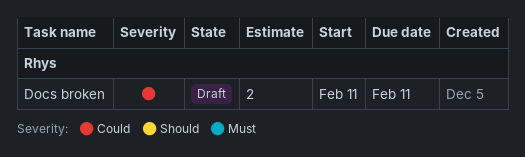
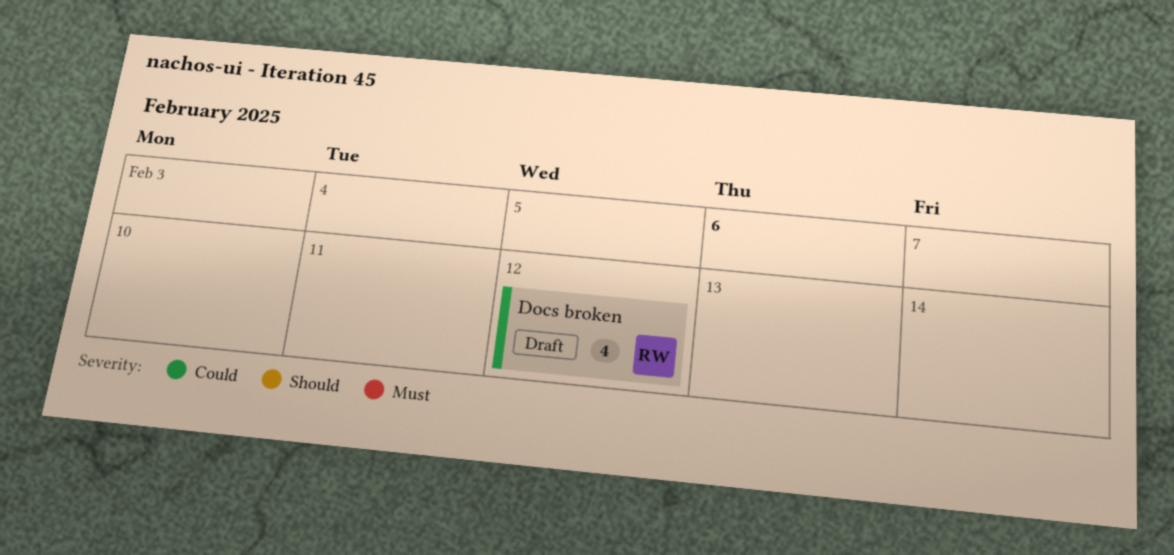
Docs broken, estimate: 2 -> 4
Docs broken, due: Feb 11 -> Feb 12

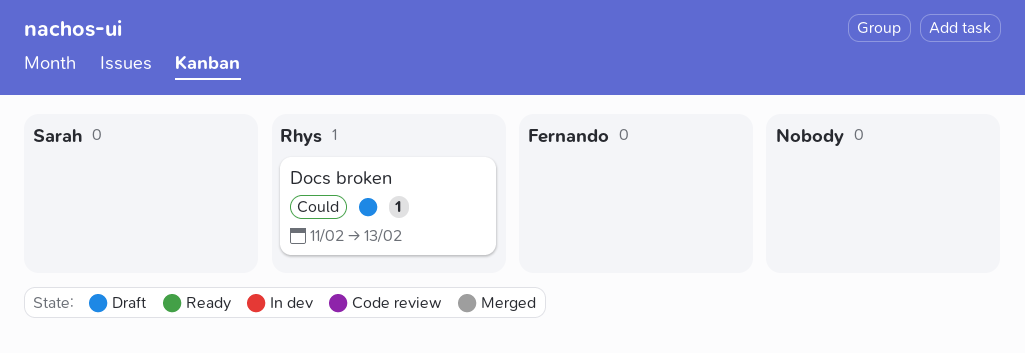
Docs broken, estimate: 4 -> 1
Docs broken, due: Feb 12 -> Feb 13

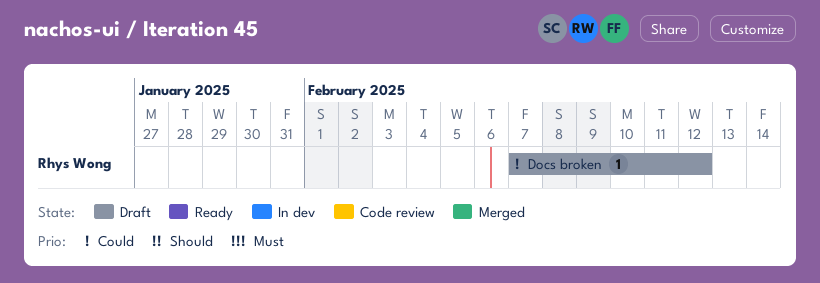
Docs broken, start: Feb 11 -> Feb 7
Docs broken, due: Feb 13 -> Feb 12

